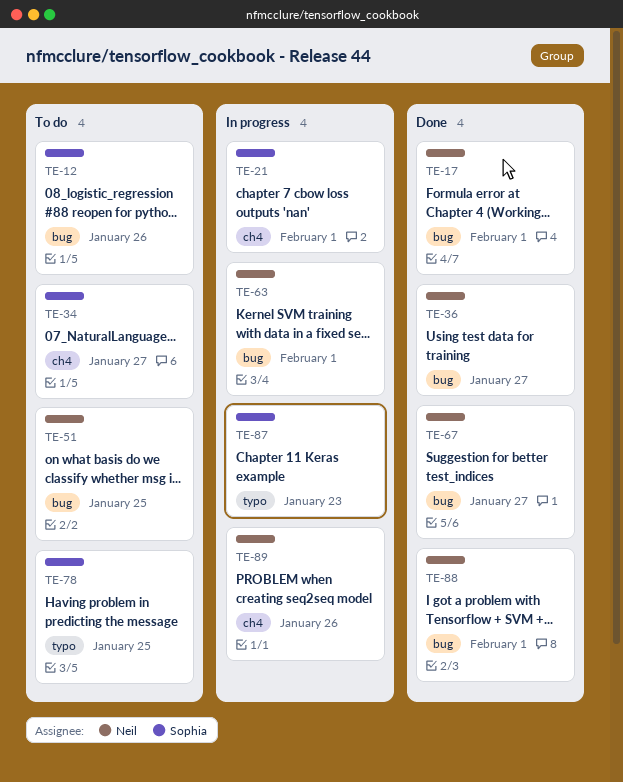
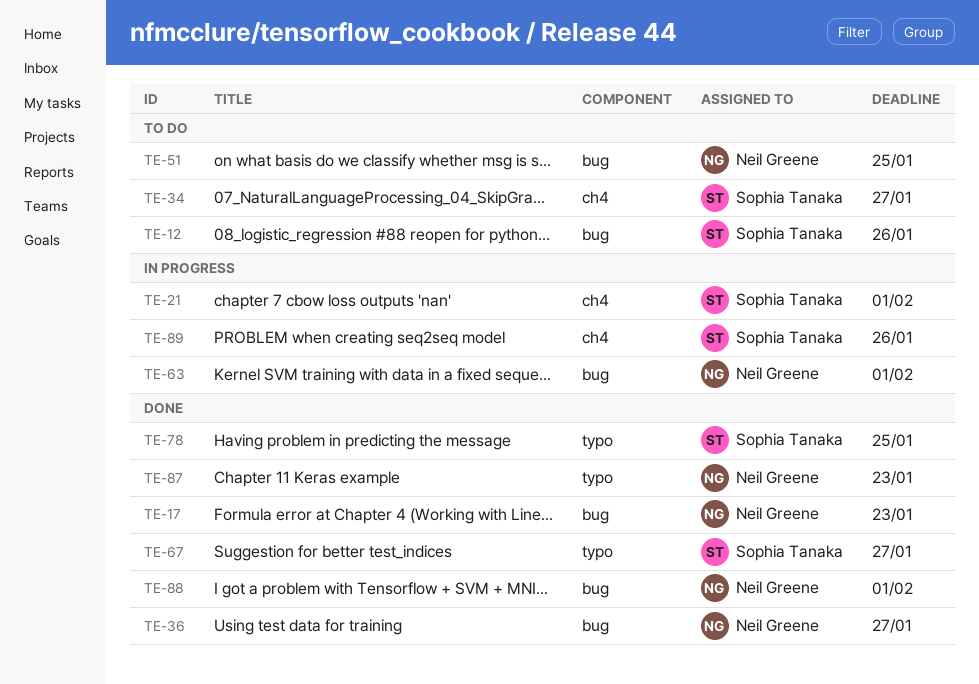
TE-17, due: Feb 1 -> Jan 23
TE-67, owner: Neil Greene -> Sophia Tanaka
TE-67, label: bug -> typo
TE-78, status: To do -> Done
TE-87, status: In progress -> Done
TE-87, owner: Sophia Tanaka -> Neil Greene
TE-89, owner: Neil Greene -> Sophia Tanaka

